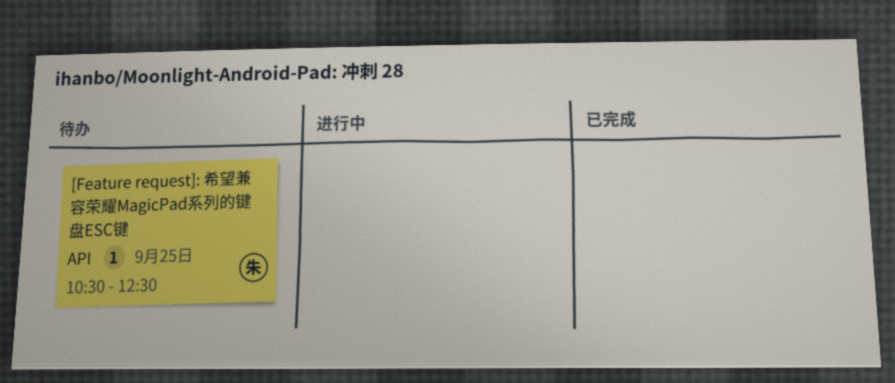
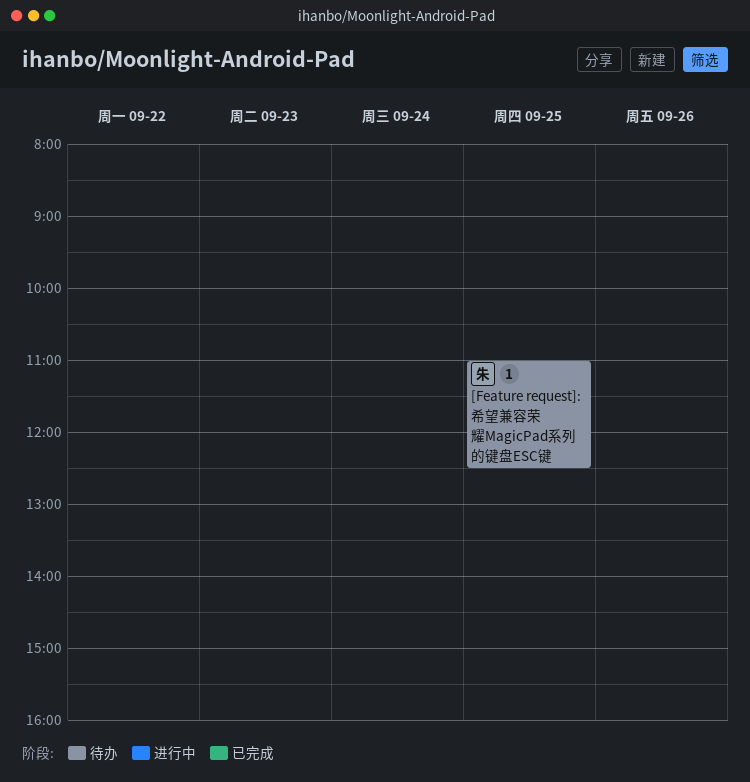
[Feature request]: 希望兼容荣耀MagicPad系列的键盘ESC键, begins: 10:30 -> 11:00

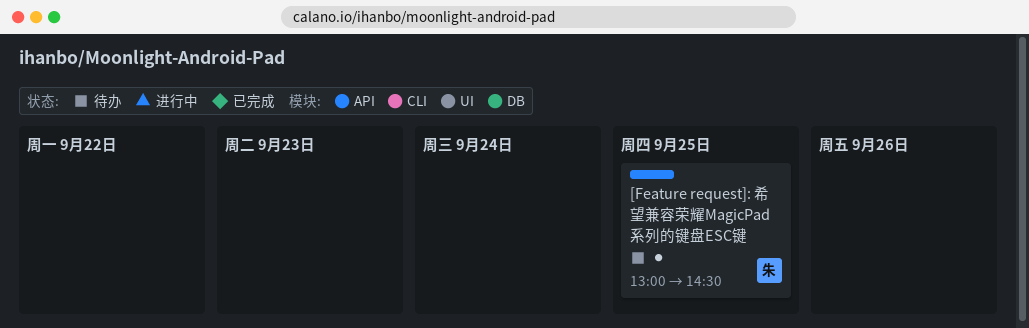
[Feature request]: 希望兼容荣耀MagicPad系列的键盘ESC键, begins: 11:00 -> 13:00
[Feature request]: 希望兼容荣耀MagicPad系列的键盘ESC键, ends: 12:30 -> 14:30

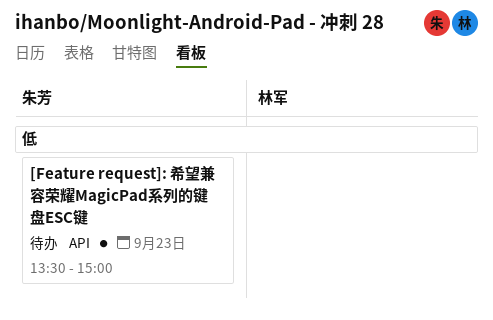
[Feature request]: 希望兼容荣耀MagicPad系列的键盘ESC键, day: Sep 25 -> Sep 23
[Feature request]: 希望兼容荣耀MagicPad系列的键盘ESC键, begins: 13:00 -> 13:30
[Feature request]: 希望兼容荣耀MagicPad系列的键盘ESC键, ends: 14:30 -> 15:00

